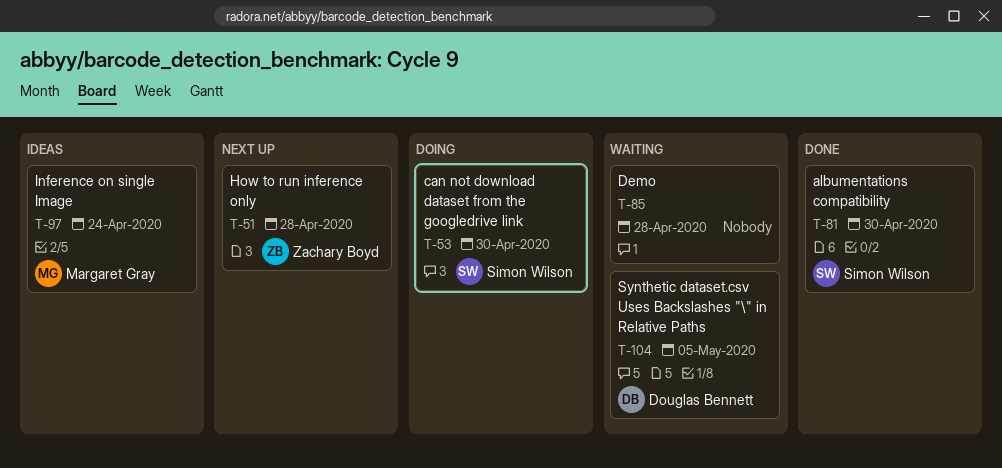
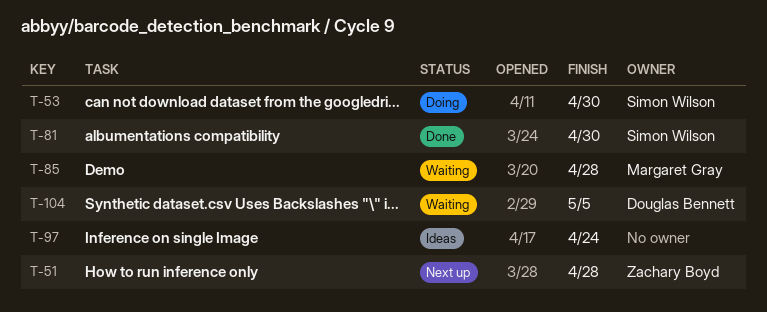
T-85, owner: none -> Margaret Gray
T-97, owner: Margaret Gray -> none

